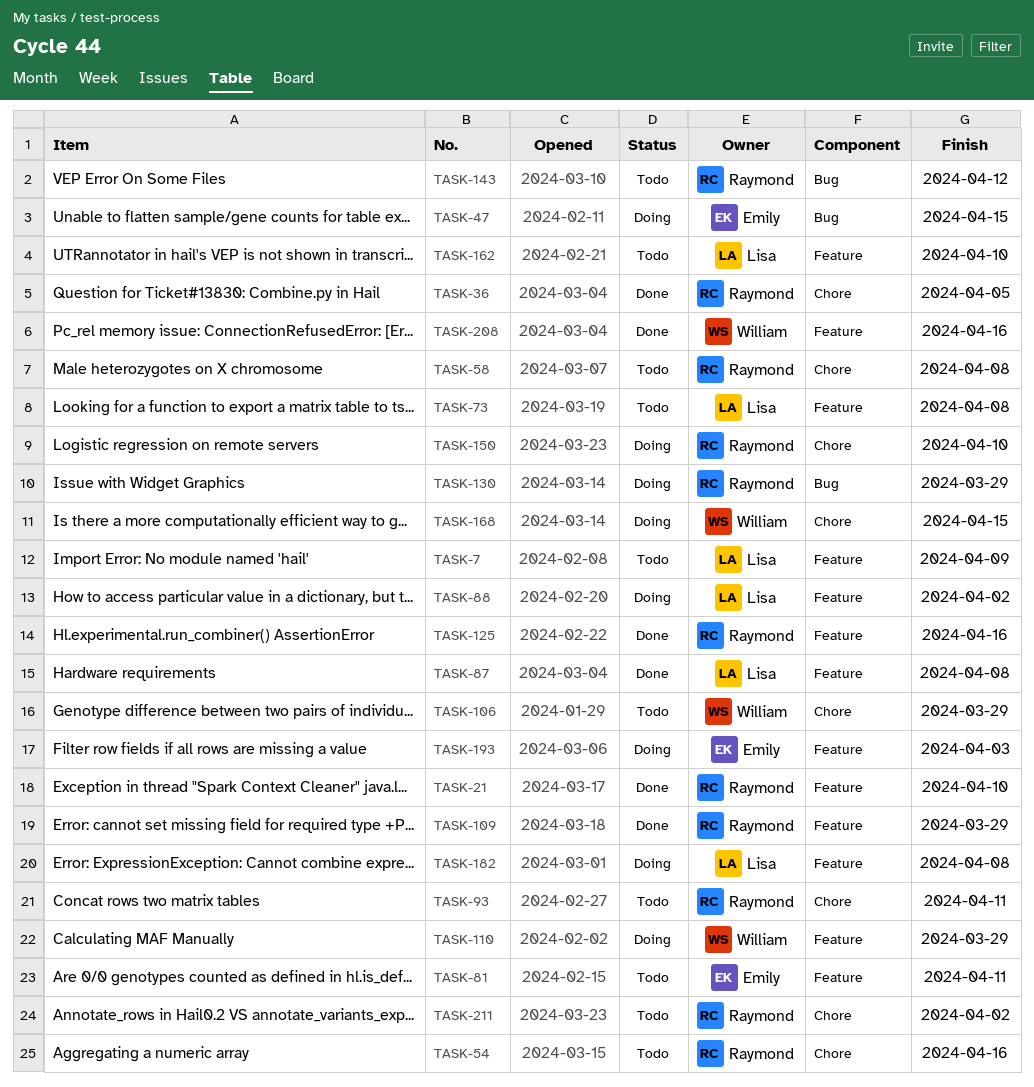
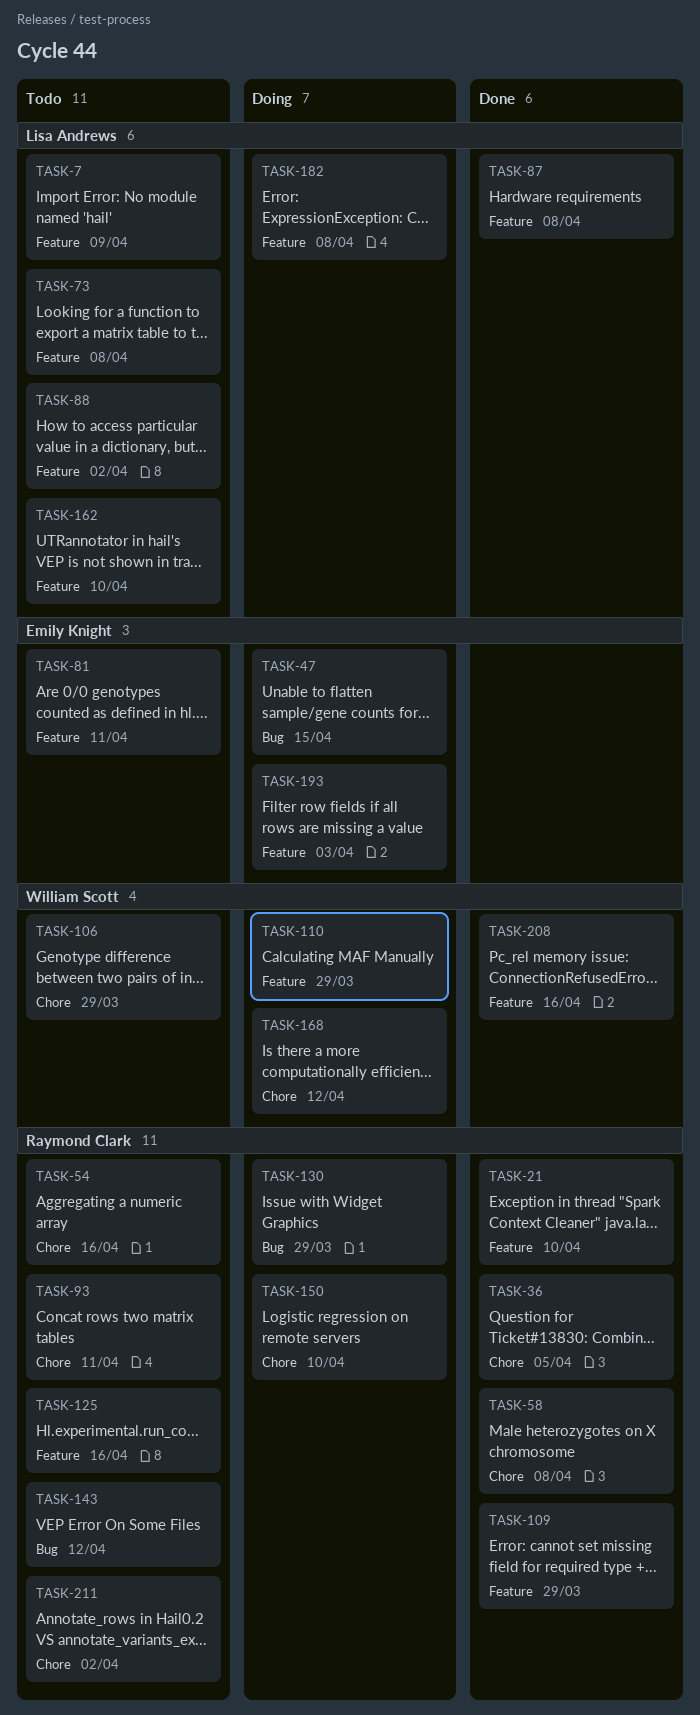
TASK-58, status: Todo -> Done
TASK-88, status: Doing -> Todo
TASK-125, status: Done -> Todo
TASK-168, due: Apr 15 -> Apr 12

